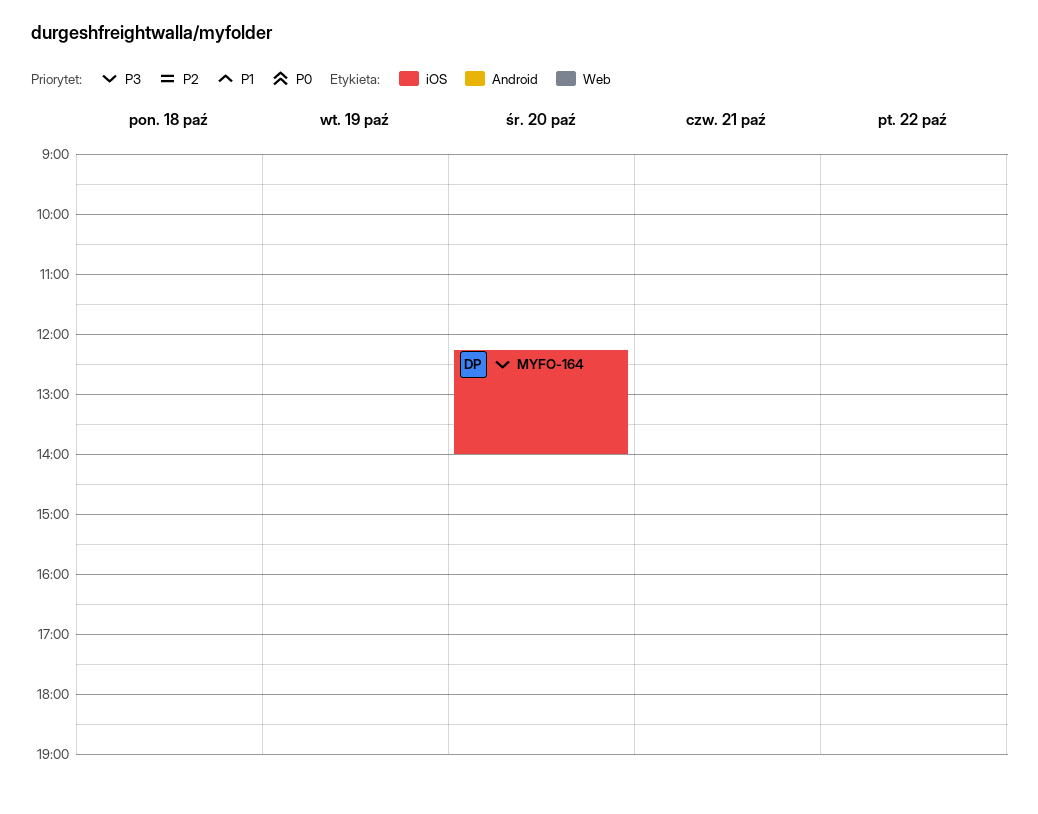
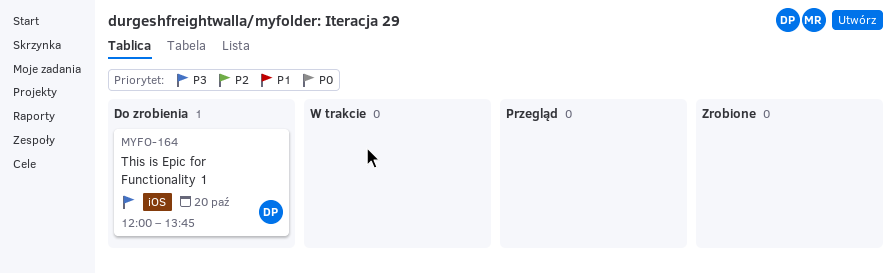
MYFO-164, begins: 12:15 -> 12:00
MYFO-164, ends: 14:00 -> 13:45

